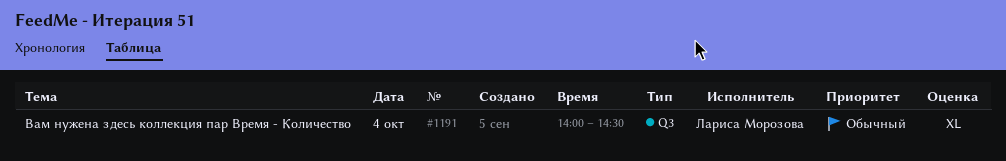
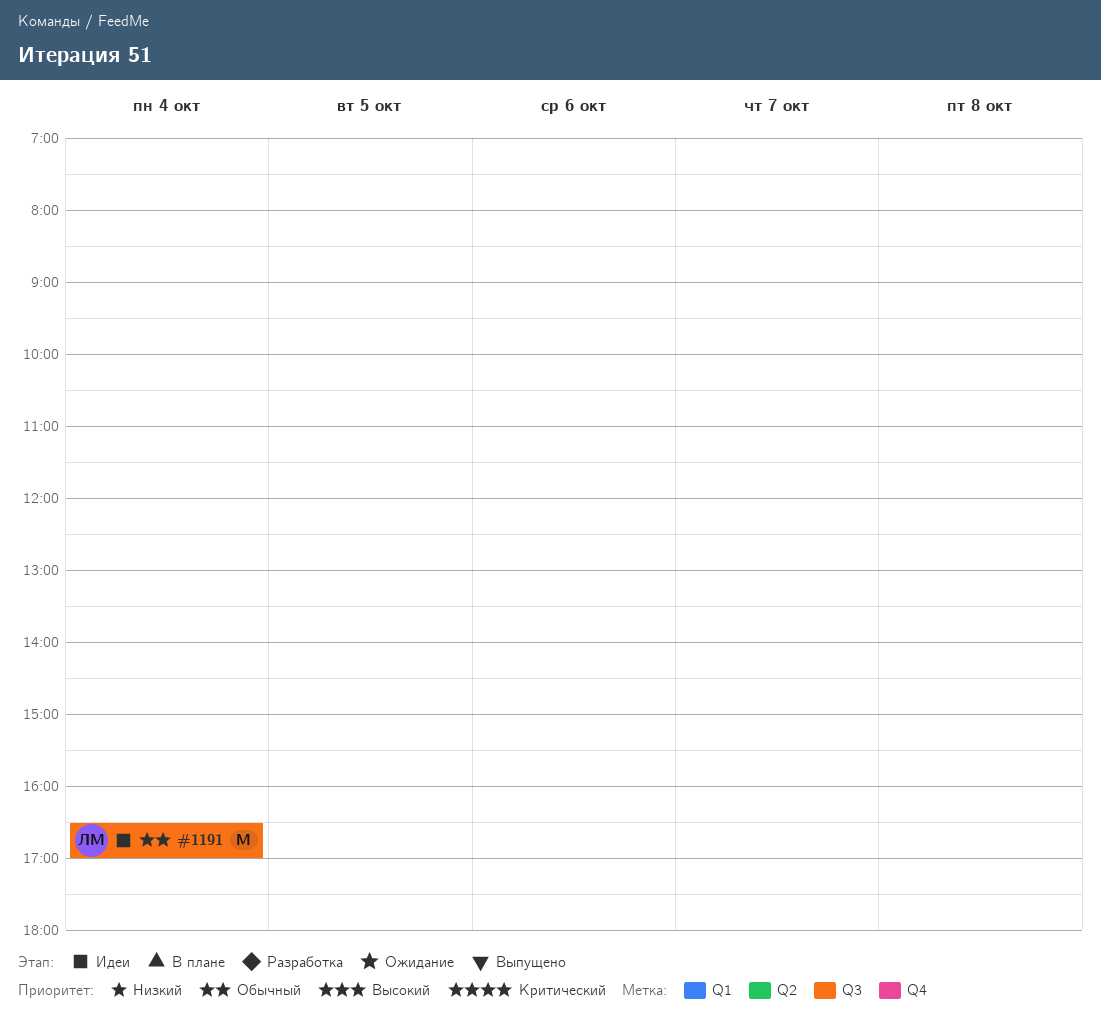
#1191, estimate: XL -> M
#1191, begins: 14:00 -> 16:30
#1191, ends: 14:30 -> 17:00

